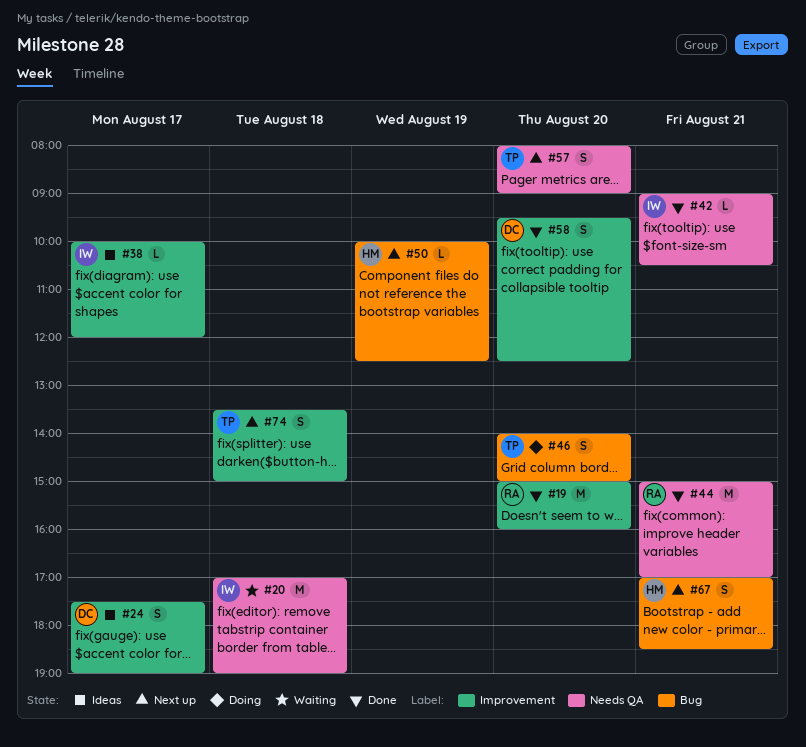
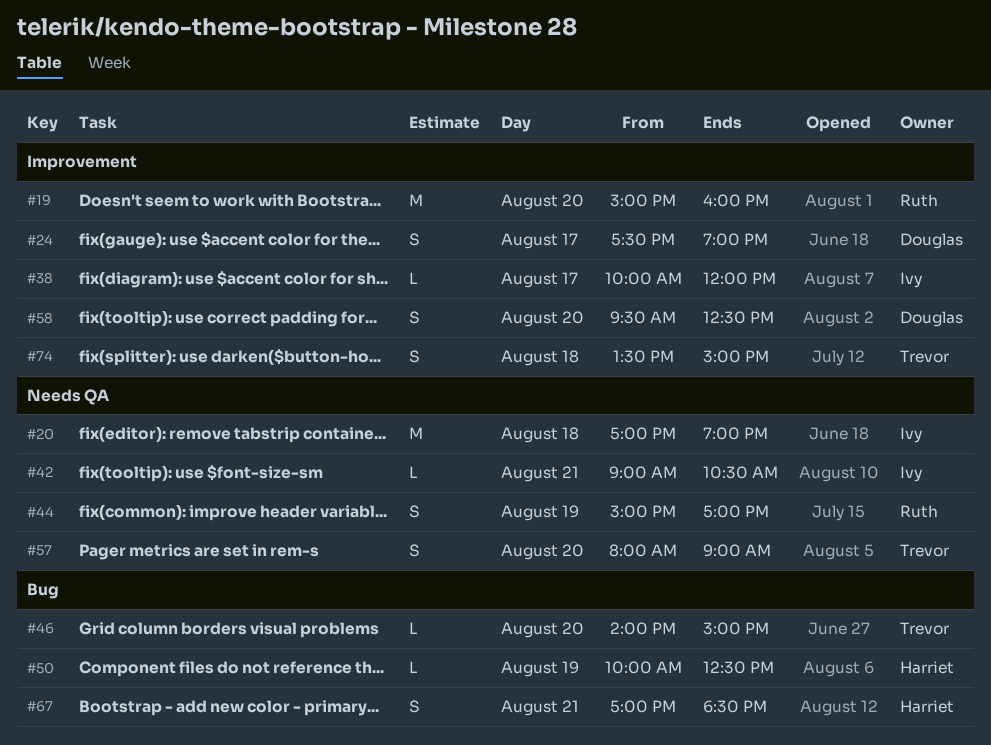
#44, estimate: M -> S
#44, day: Aug 21 -> Aug 19
#46, estimate: S -> L

